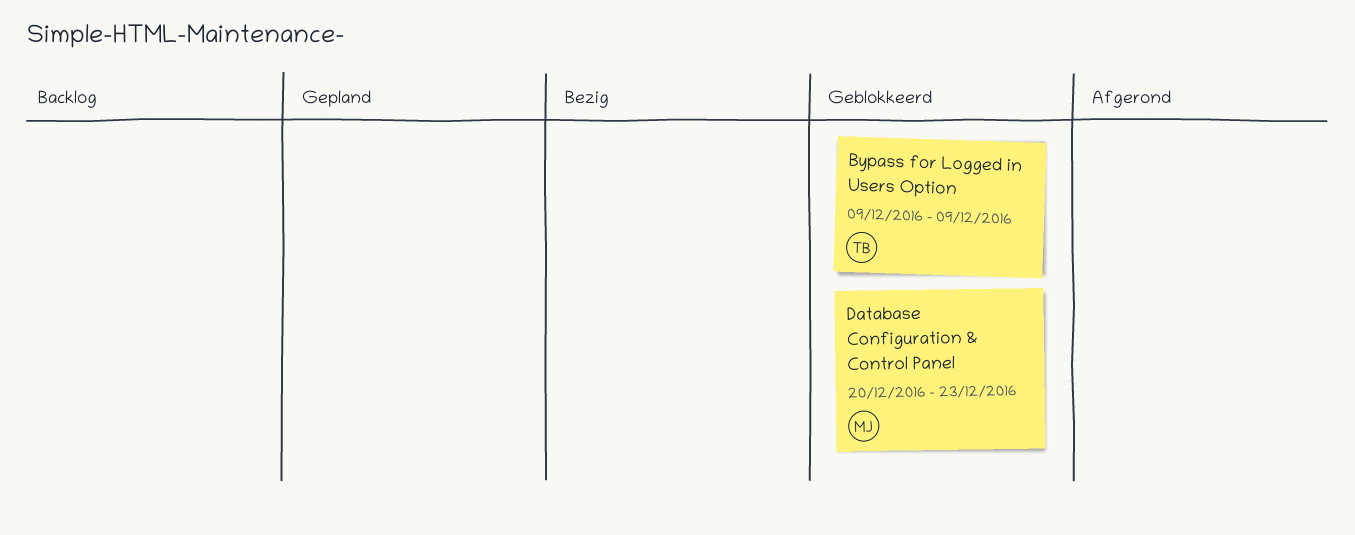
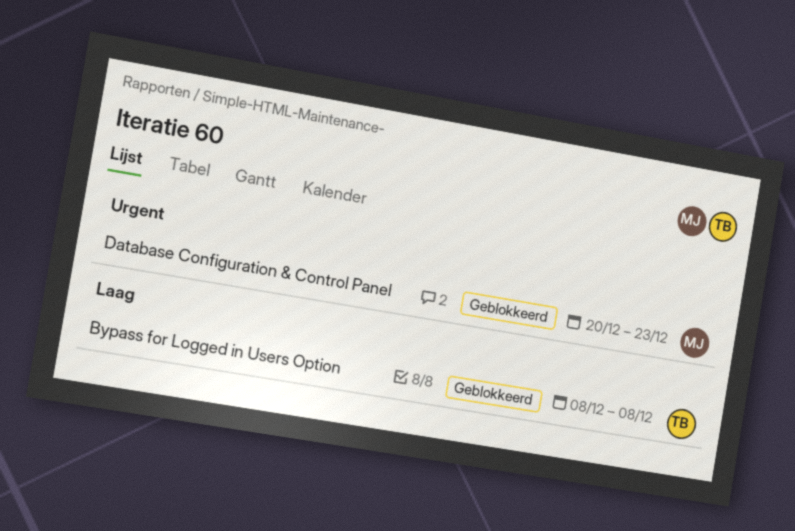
Bypass for Logged in Users Option, start: Dec 9 -> Dec 8
Bypass for Logged in Users Option, due: Dec 9 -> Dec 8

